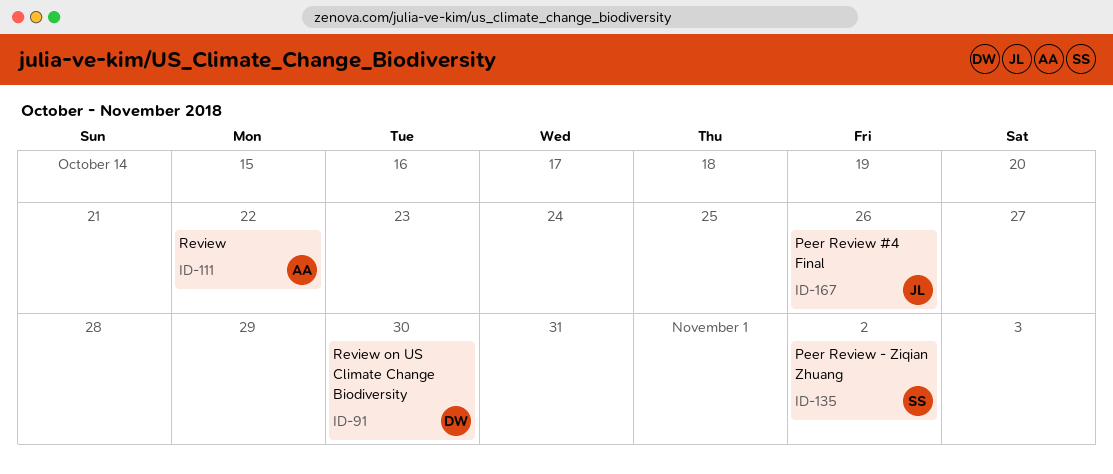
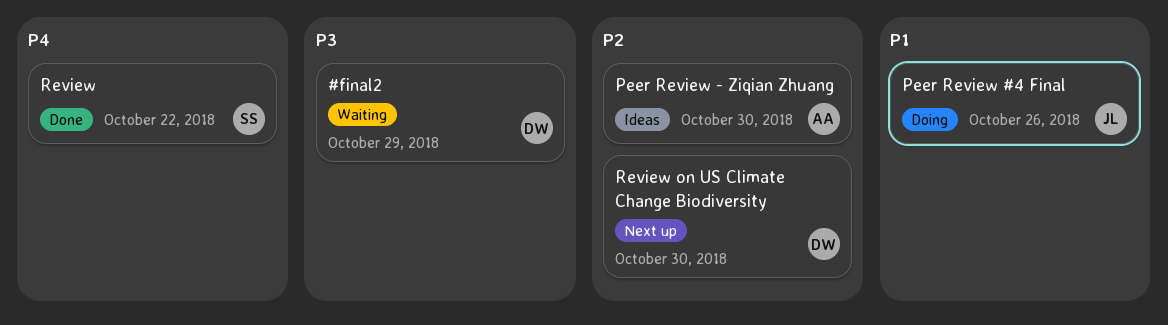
#final2: none -> present
Peer Review - Ziqian Zhuang, owner: SS -> AA
Peer Review - Ziqian Zhuang, due: Nov 2 -> Oct 30
Review, owner: AA -> SS

